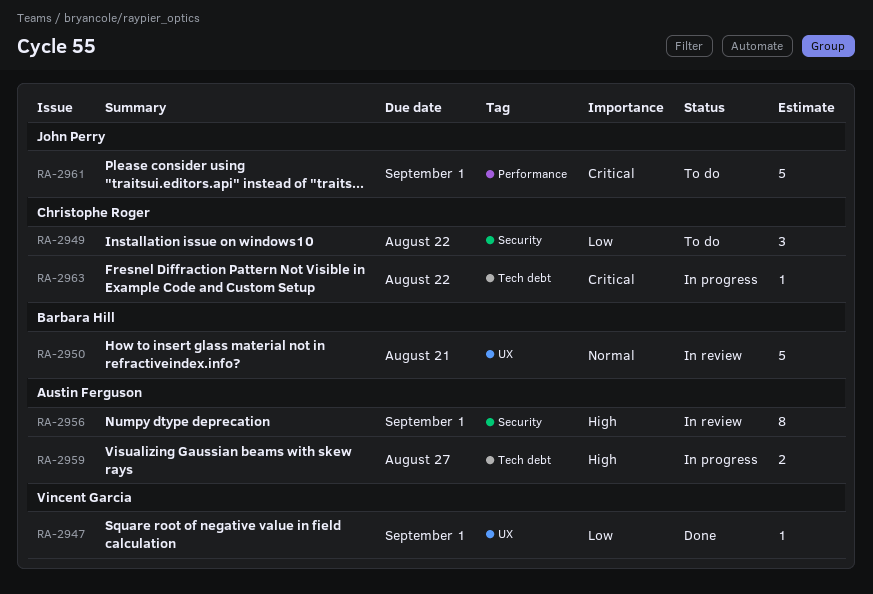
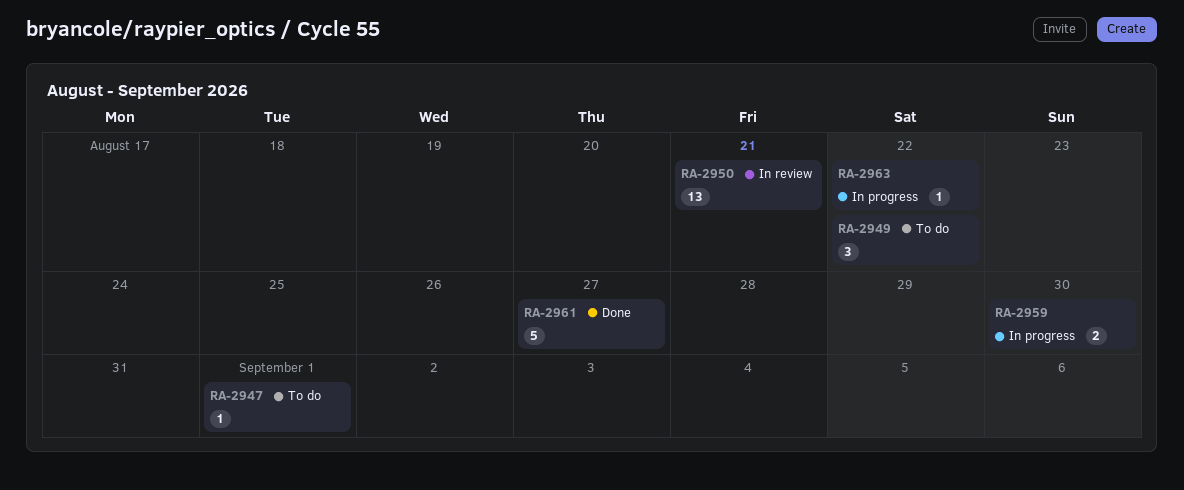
RA-2947, status: Done -> To do
RA-2950, estimate: 5 -> 13
RA-2956: present -> none
RA-2959, due: Aug 27 -> Aug 30
RA-2961, status: To do -> Done
RA-2961, due: Sep 1 -> Aug 27

